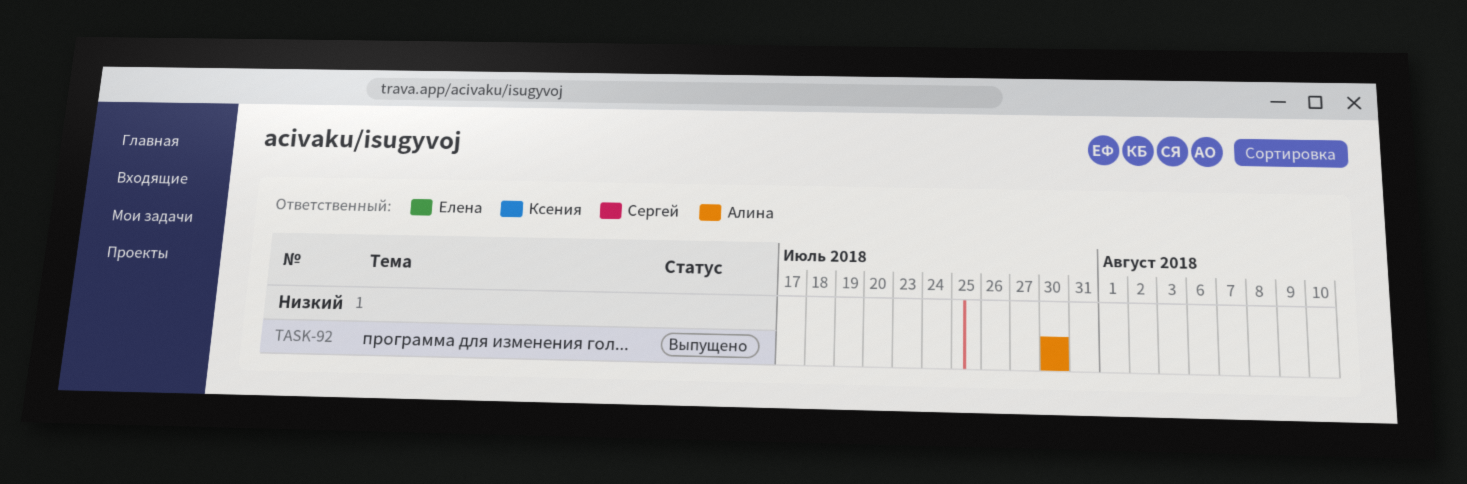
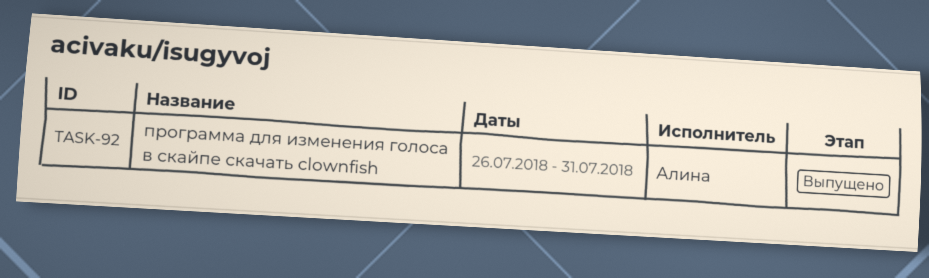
TASK-92, start: Jul 30 -> Jul 26
TASK-92, due: Jul 30 -> Jul 31

